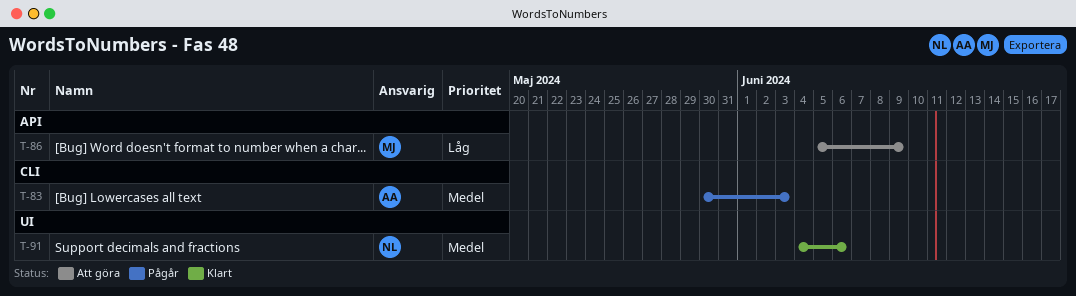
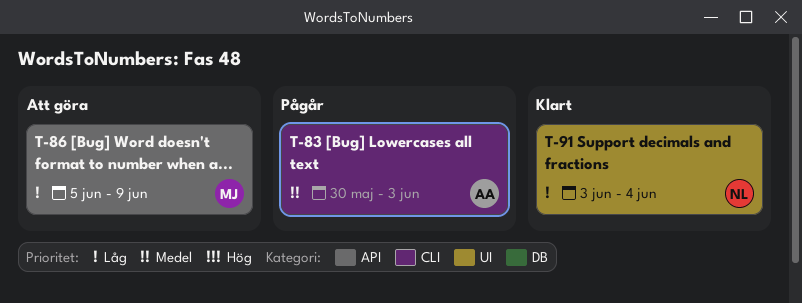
T-91, priority: Medel -> Låg
T-91, start: Jun 4 -> Jun 3
T-91, due: Jun 6 -> Jun 4

